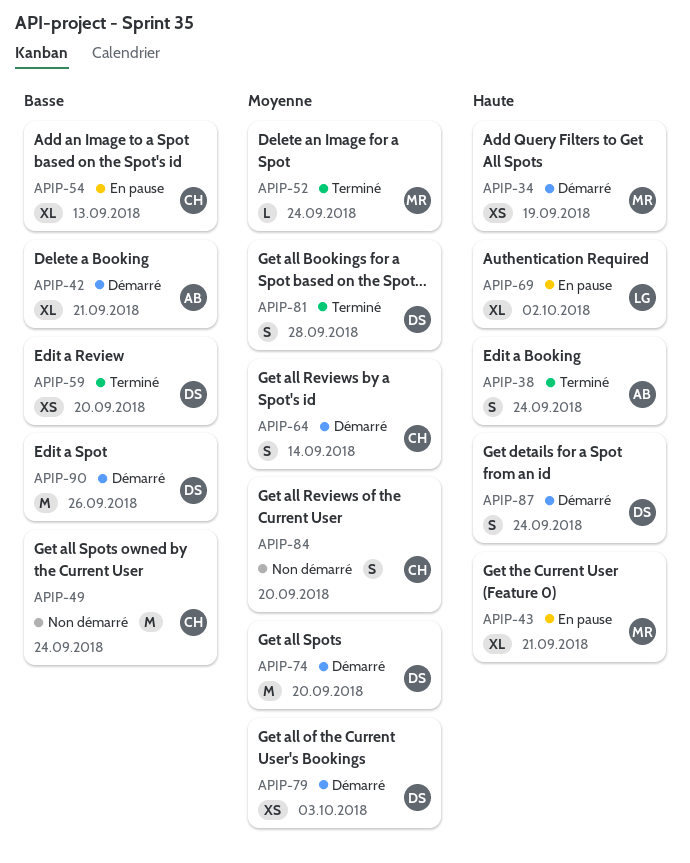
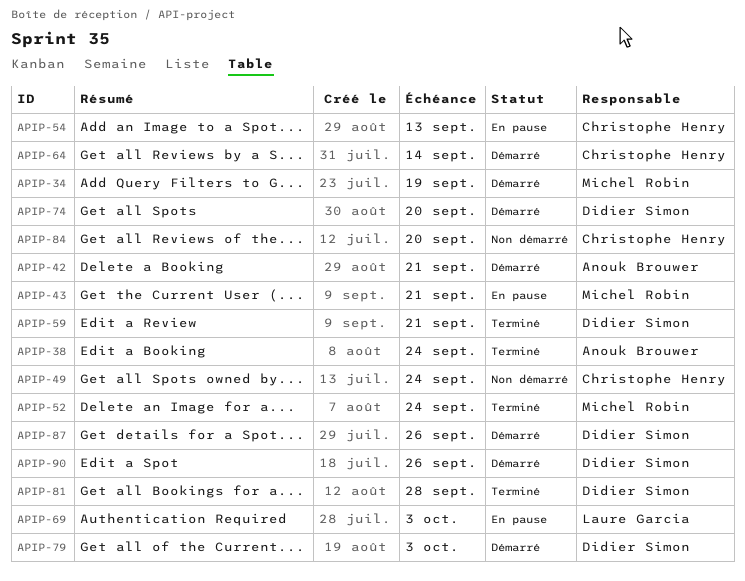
APIP-59, due: Sep 20 -> Sep 21
APIP-69, due: Oct 2 -> Oct 3
APIP-87, due: Sep 24 -> Sep 26

